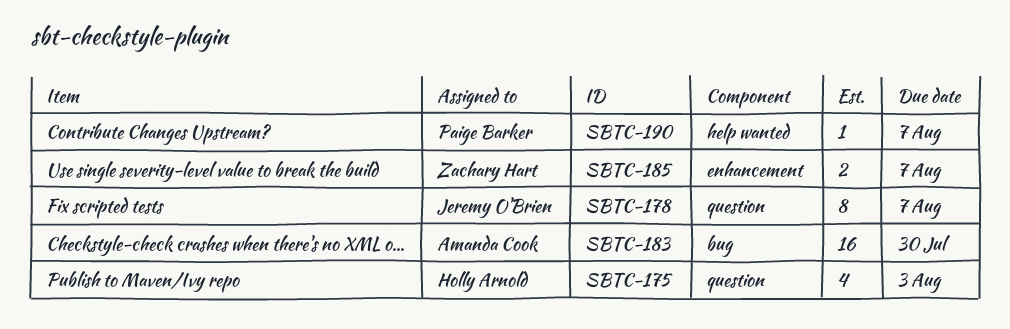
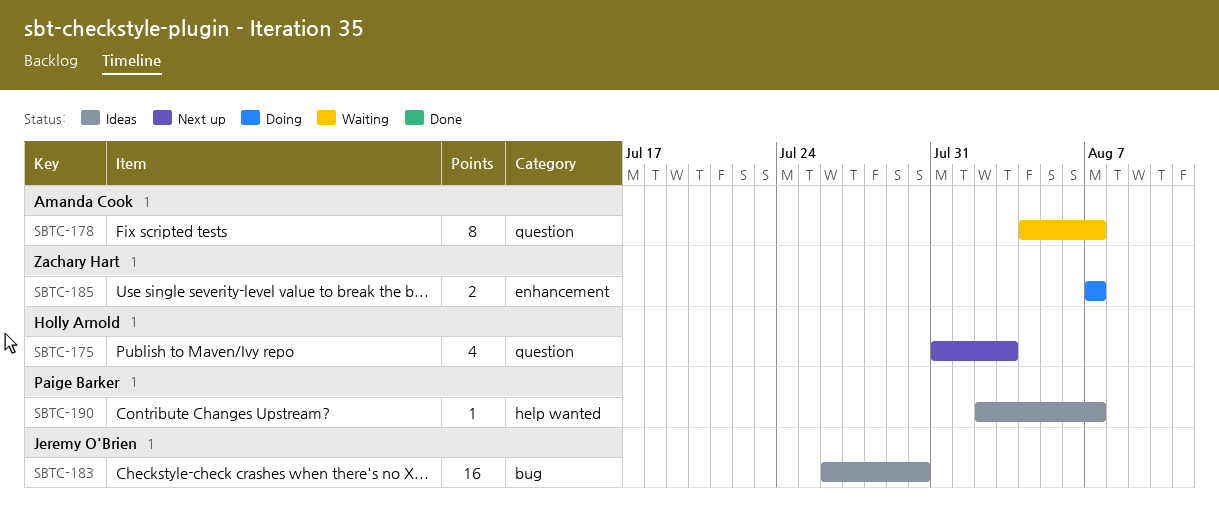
SBTC-178, owner: Jeremy O'Brien -> Amanda Cook
SBTC-183, owner: Amanda Cook -> Jeremy O'Brien

